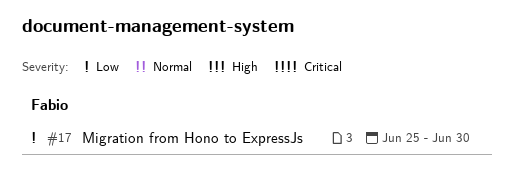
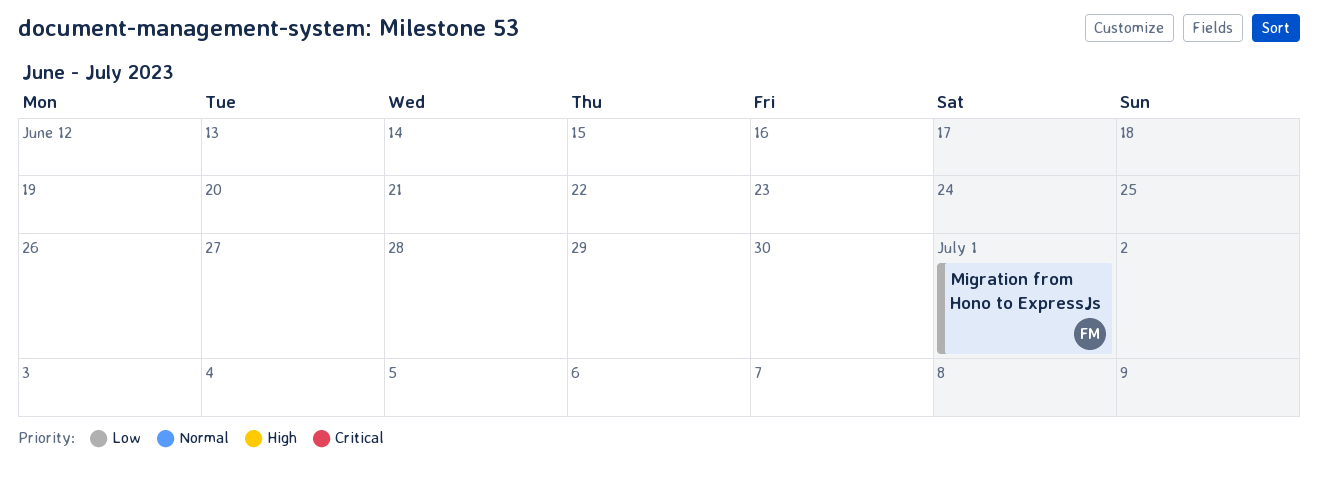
Migration from Hono to ExpressJs, due: Jun 30 -> Jul 1

